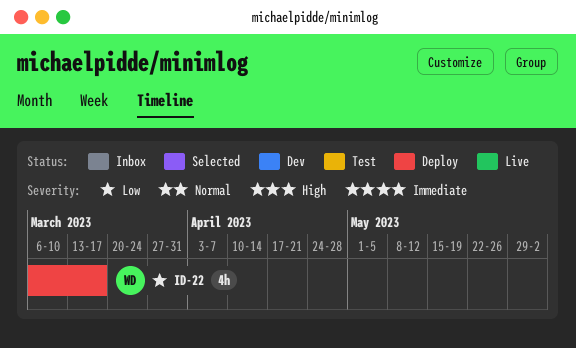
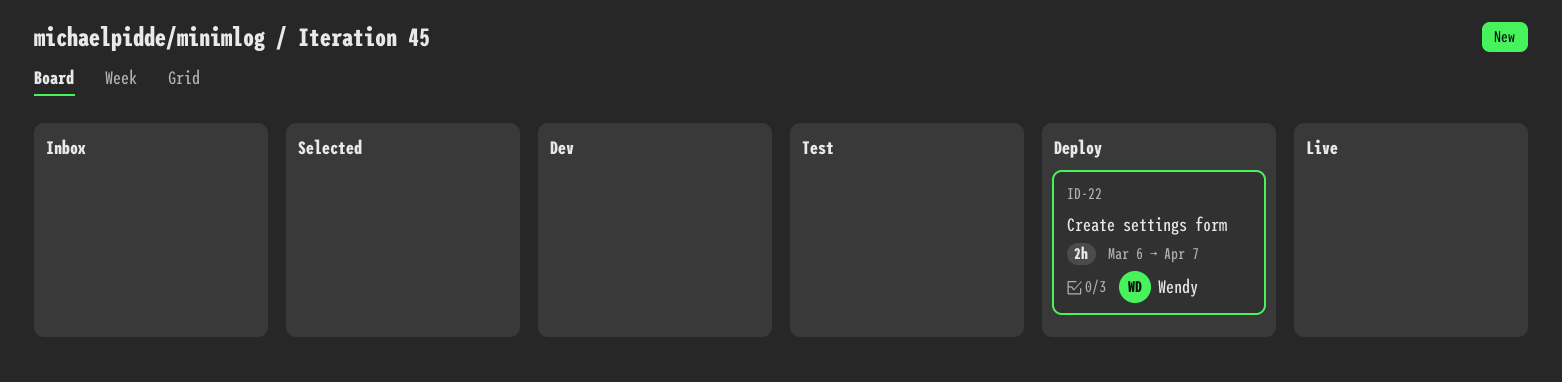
ID-22, estimate: 4h -> 2h
ID-22, due: Mar 17 -> Apr 7

